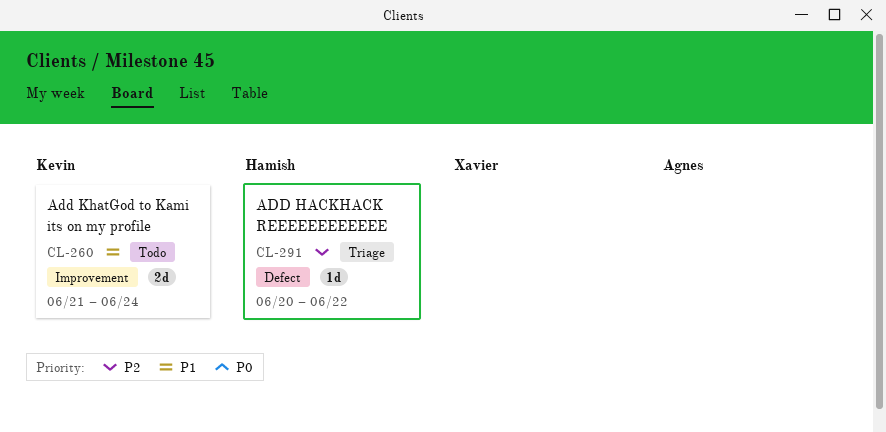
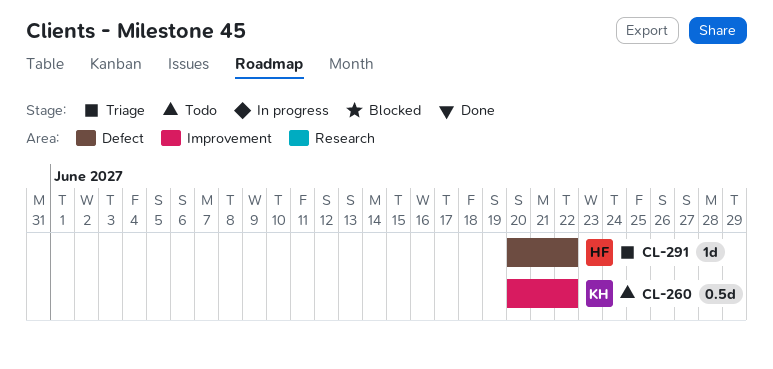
CL-260, estimate: 2d -> 0.5d
CL-260, start: Jun 21 -> Jun 20
CL-260, due: Jun 24 -> Jun 22

